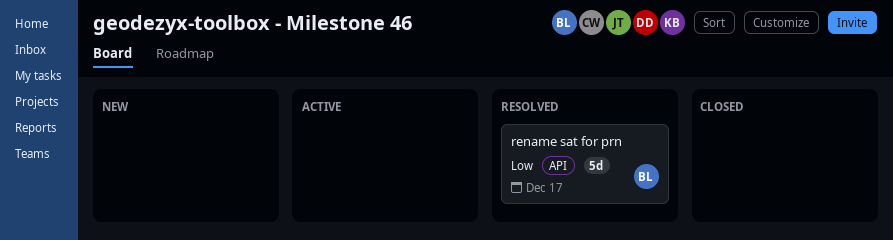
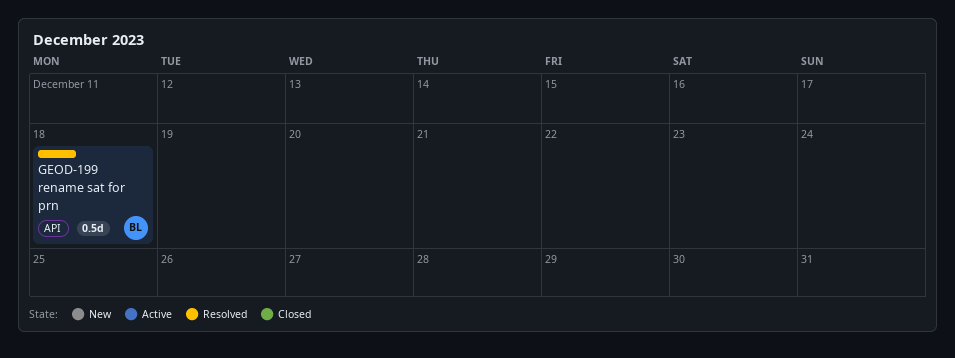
rename sat for prn, estimate: 5d -> 0.5d
rename sat for prn, due: Dec 17 -> Dec 18

